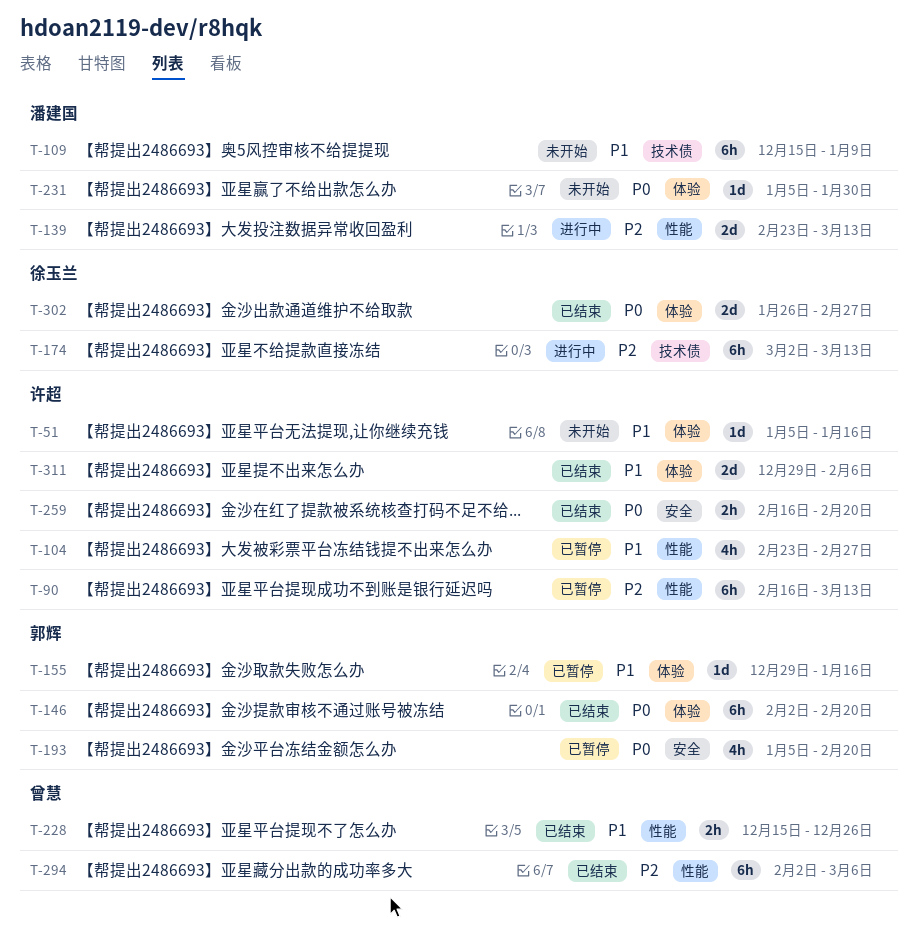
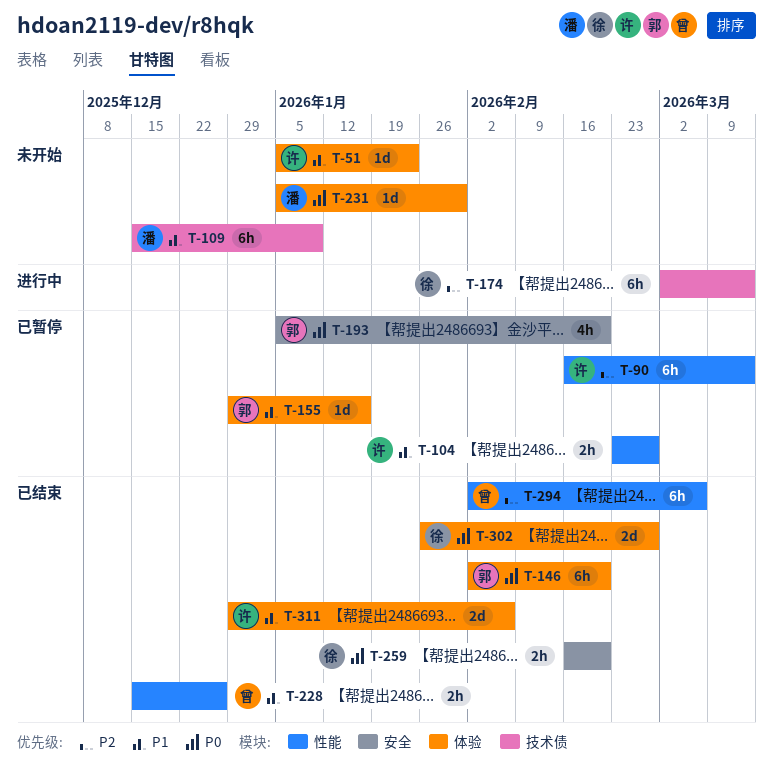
T-51, due: Jan 16 -> Jan 23
T-104, estimate: 4h -> 2h
T-139: present -> none
T-259, owner: 许超 -> 徐玉兰

